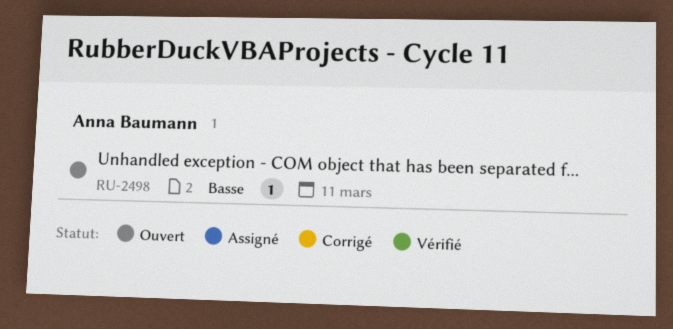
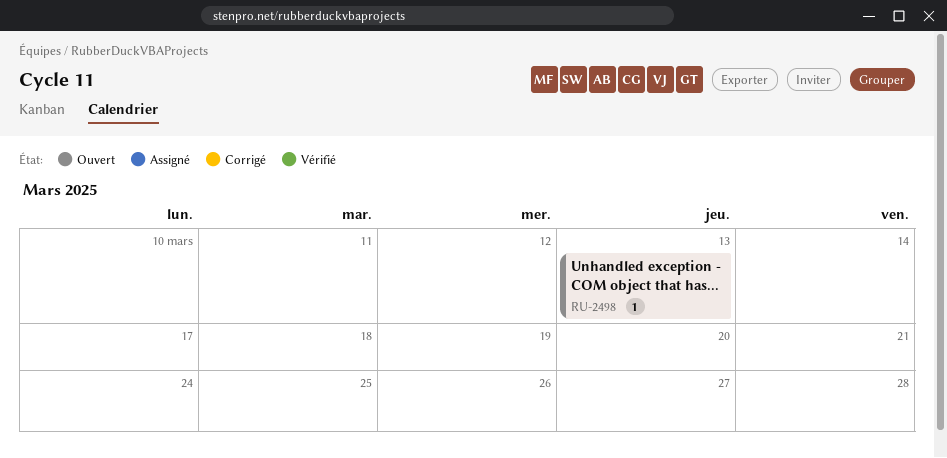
RU-2498, due: Mar 11 -> Mar 13

